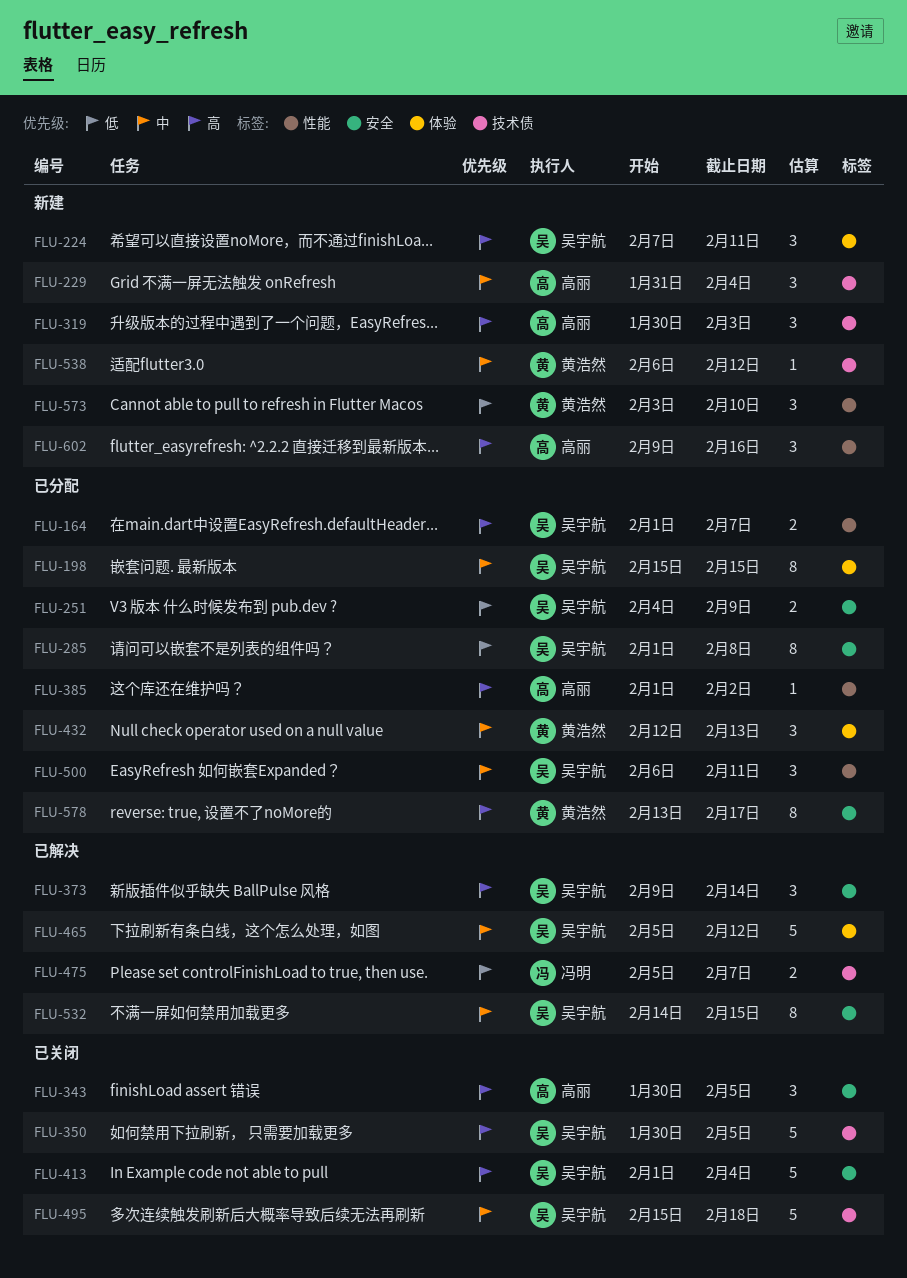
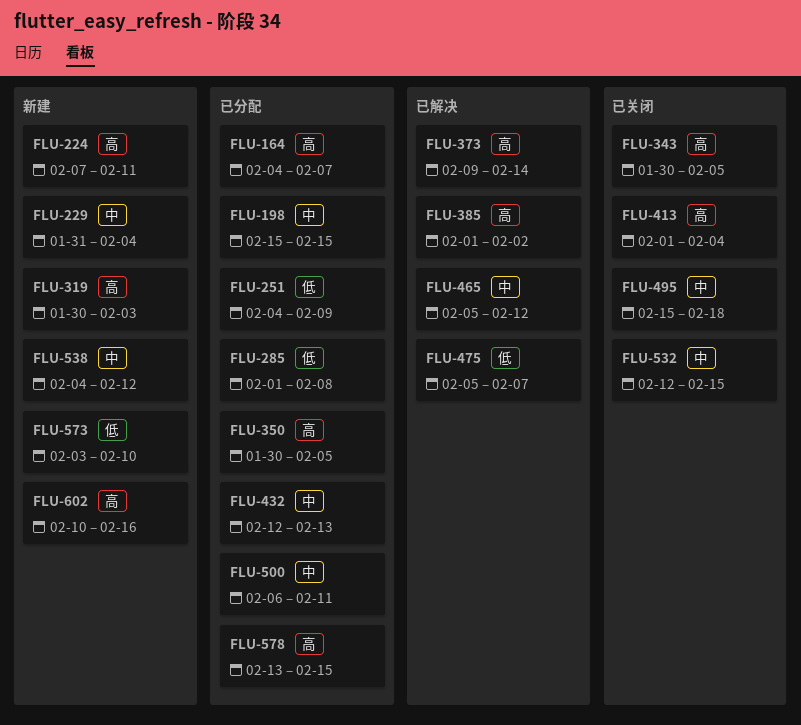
FLU-164, start: Feb 1 -> Feb 4
FLU-350, status: 已关闭 -> 已分配
FLU-385, status: 已分配 -> 已解决
FLU-532, status: 已解决 -> 已关闭
FLU-532, start: Feb 14 -> Feb 12
FLU-538, start: Feb 6 -> Feb 4
FLU-578, due: Feb 17 -> Feb 15
FLU-602, start: Feb 9 -> Feb 10

